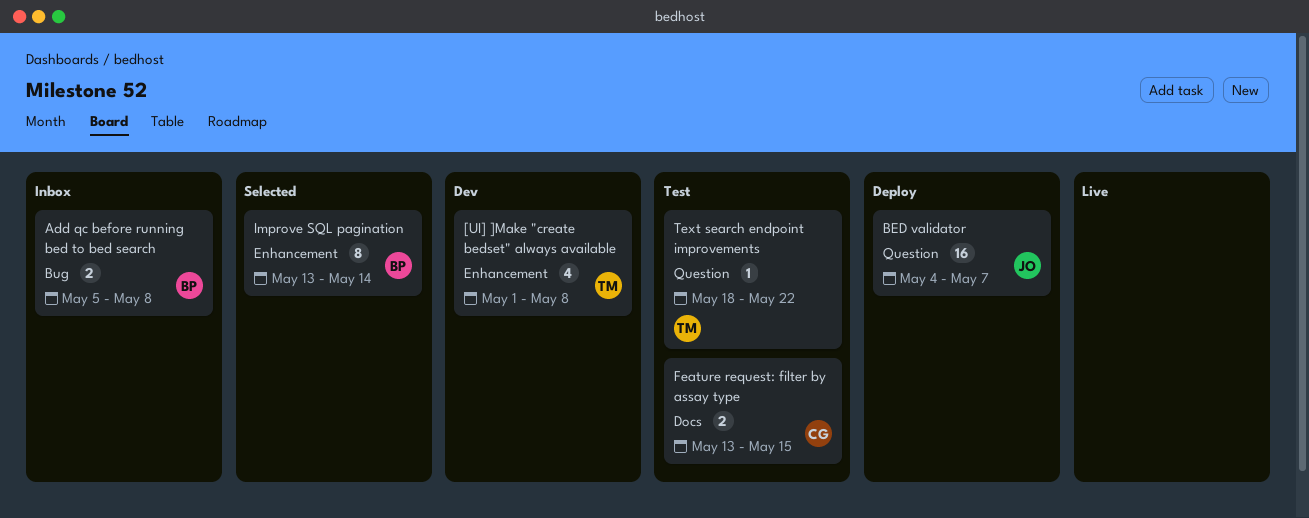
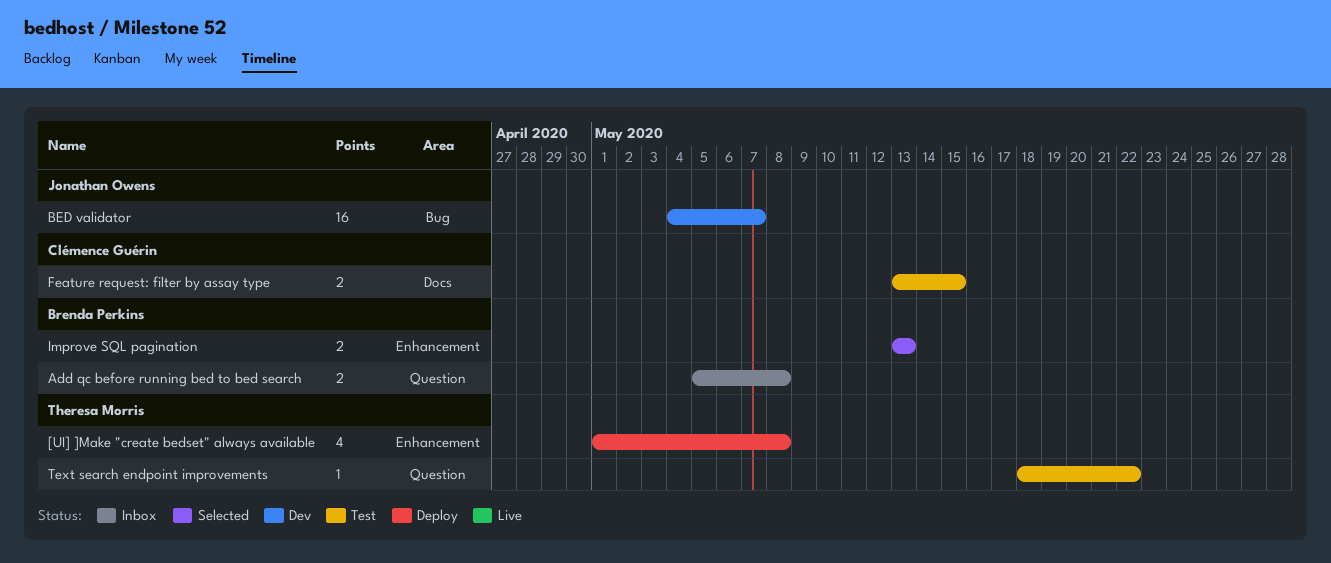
[UI] ]Make "create bedset" always available, status: Dev -> Deploy
Add qc before running bed to bed search, label: Bug -> Question
BED validator, status: Deploy -> Dev
BED validator, label: Question -> Bug
Improve SQL pagination, estimate: 8 -> 2
Improve SQL pagination, due: May 14 -> May 13

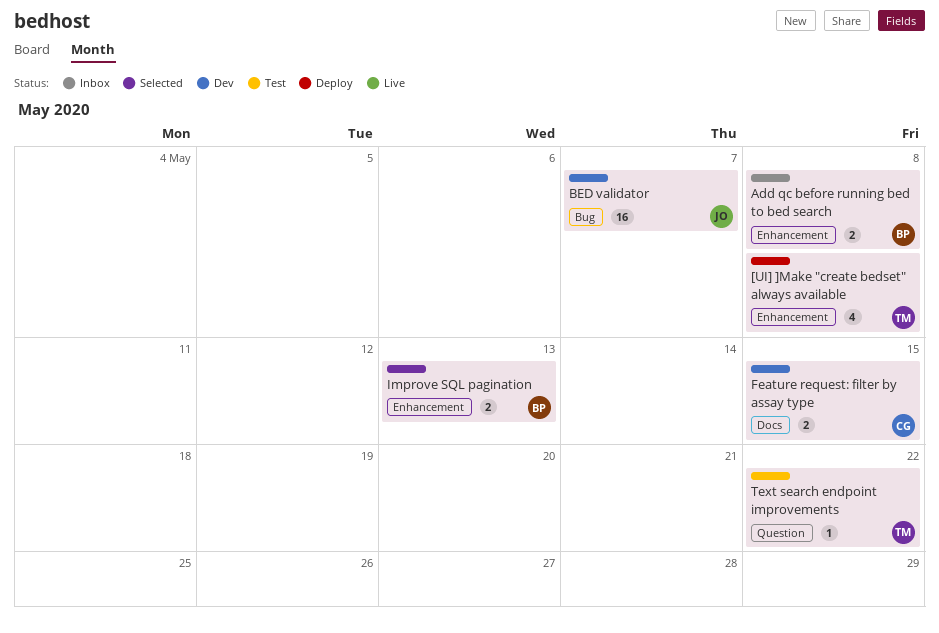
Add qc before running bed to bed search, label: Question -> Enhancement
Feature request: filter by assay type, status: Test -> Dev

